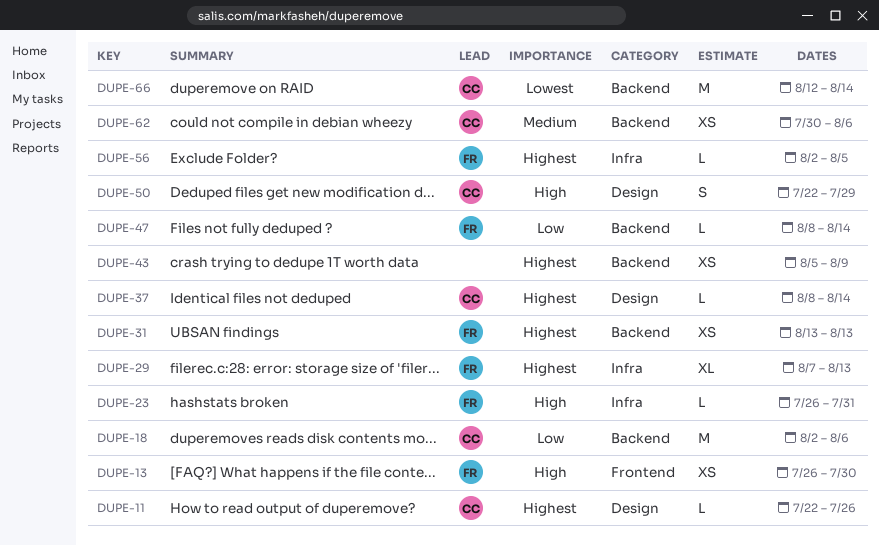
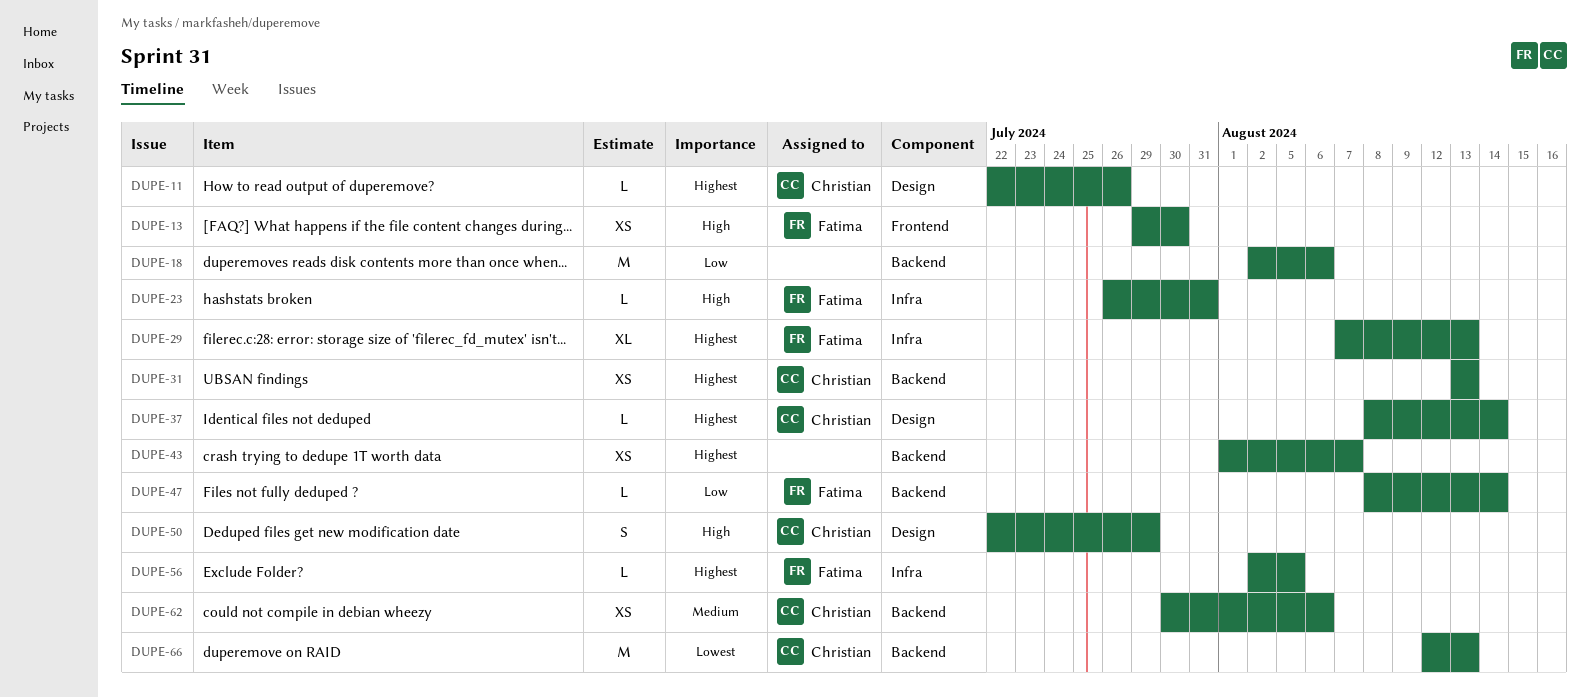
DUPE-13, start: Jul 26 -> Jul 29
DUPE-18, owner: Christian -> none
DUPE-31, owner: Fatima -> Christian
DUPE-43, start: Aug 5 -> Aug 1
DUPE-43, due: Aug 9 -> Aug 7
DUPE-66, due: Aug 14 -> Aug 13

